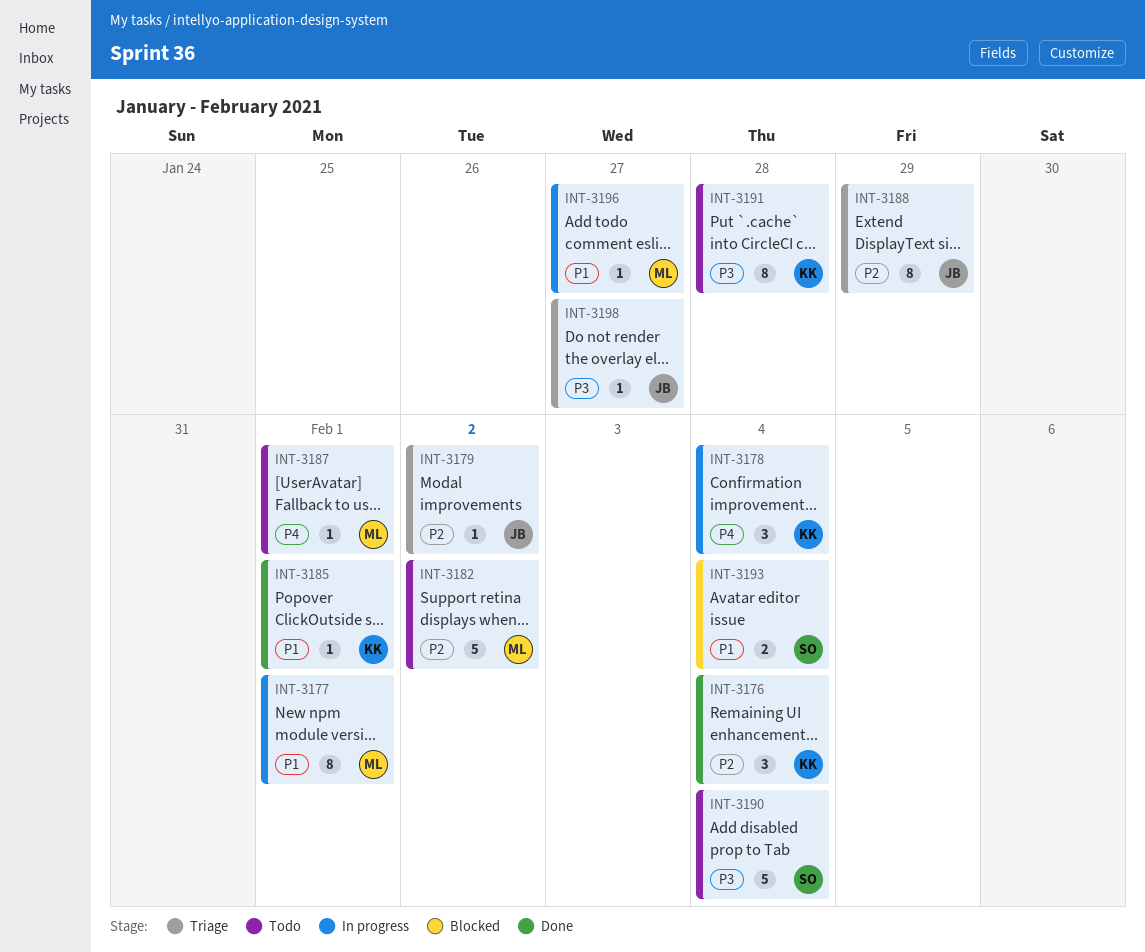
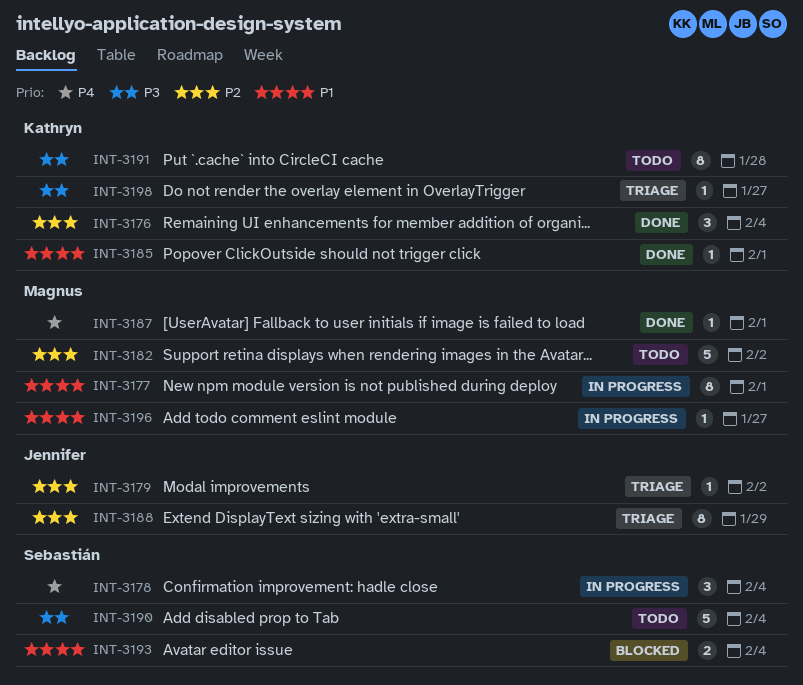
INT-3178, owner: Kathryn -> Sebastián
INT-3187, status: Todo -> Done
INT-3198, owner: Jennifer -> Kathryn

